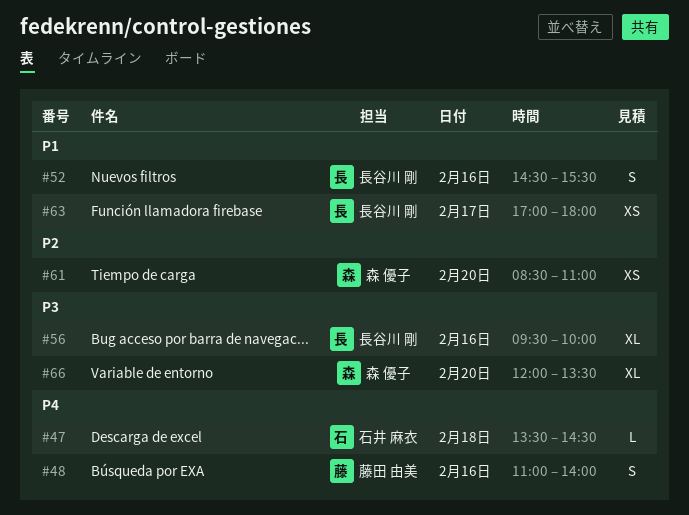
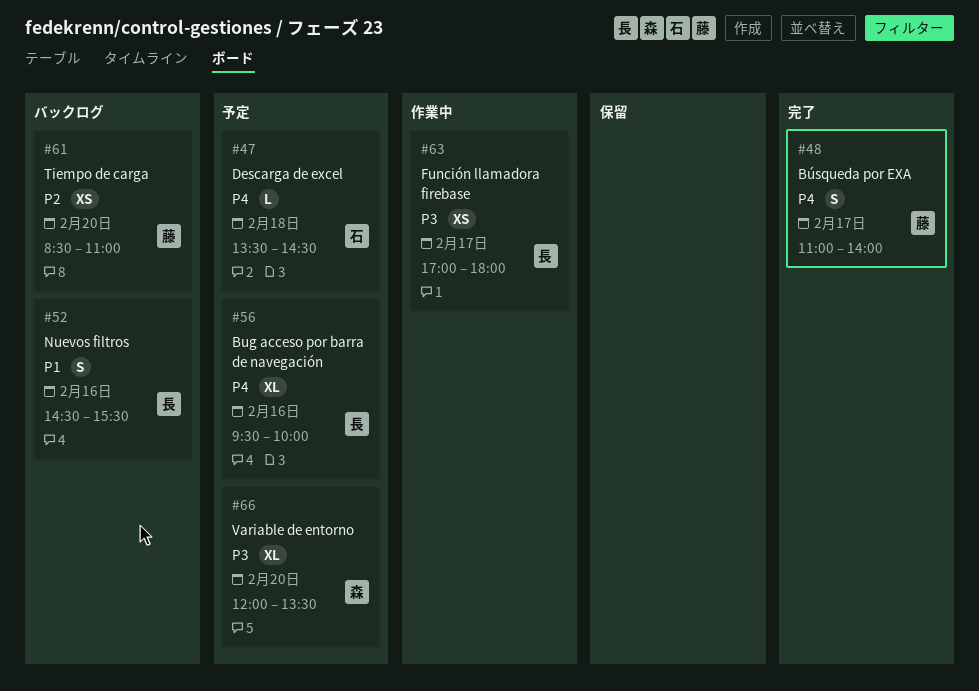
#48, day: Feb 16 -> Feb 17
#56, priority: P3 -> P4
#61, owner: 森 優子 -> 藤田 由美
#63, priority: P1 -> P3

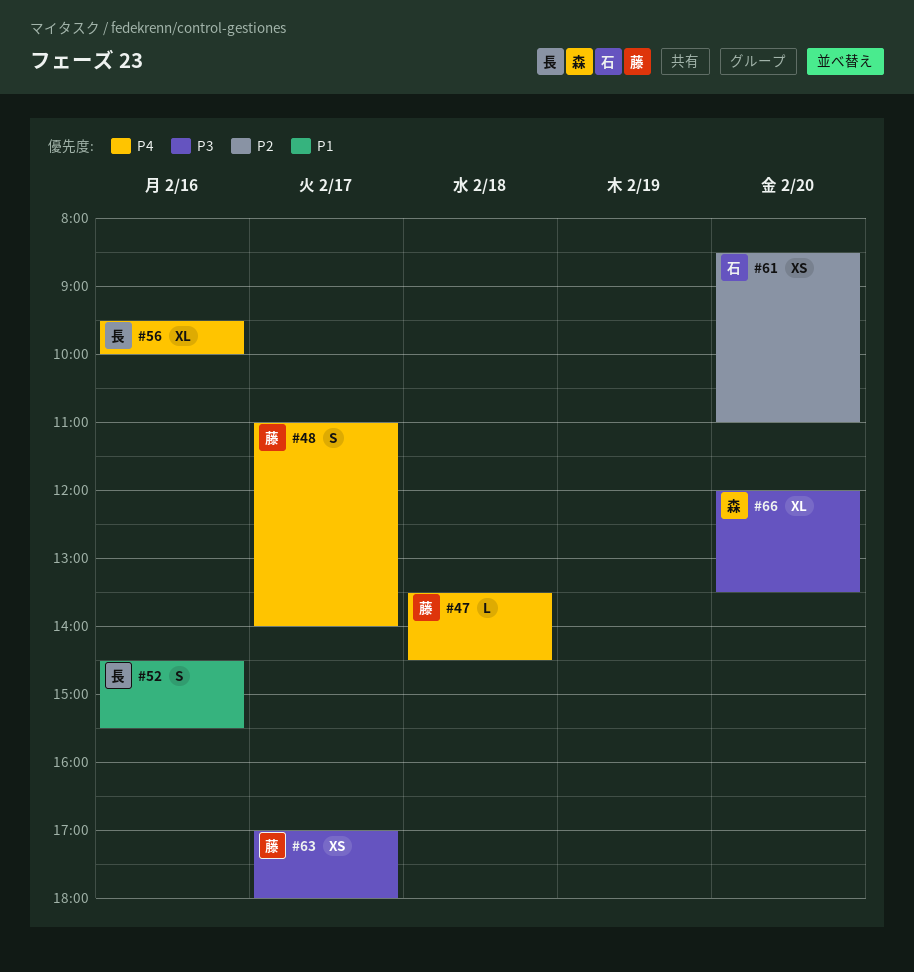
#47, owner: 石 -> 藤
#61, owner: 藤 -> 石
#63, owner: 長 -> 藤

